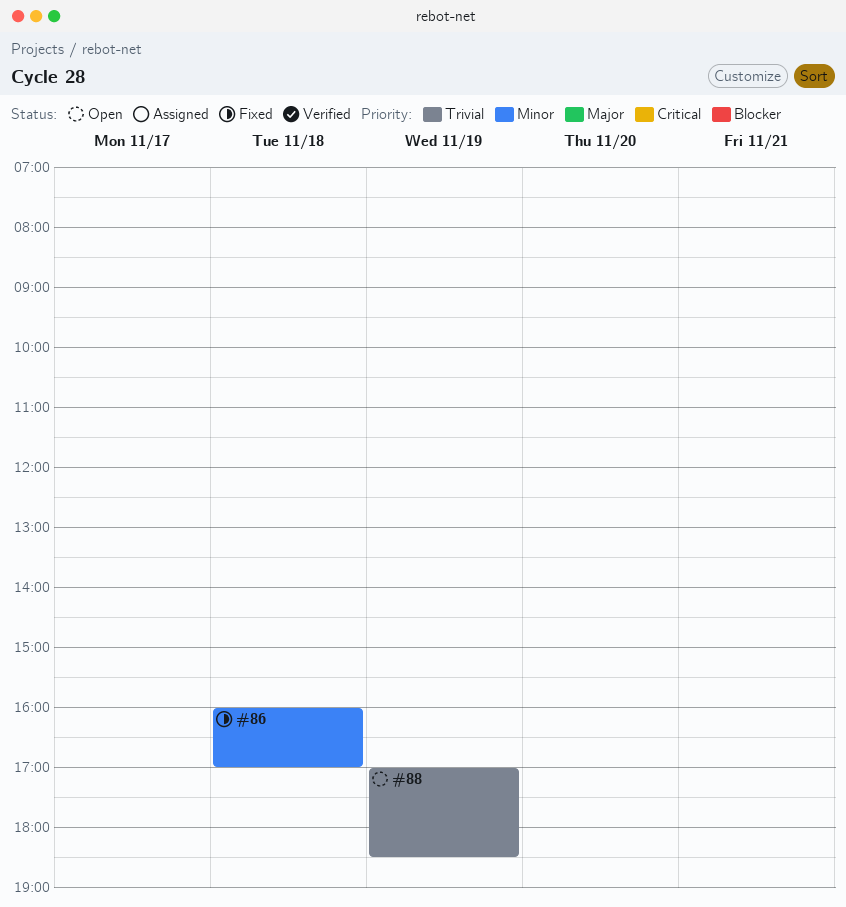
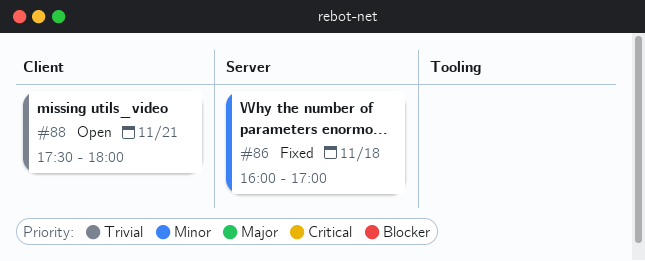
#88, day: Nov 19 -> Nov 21
#88, begins: 17:00 -> 17:30
#88, ends: 18:30 -> 18:00

